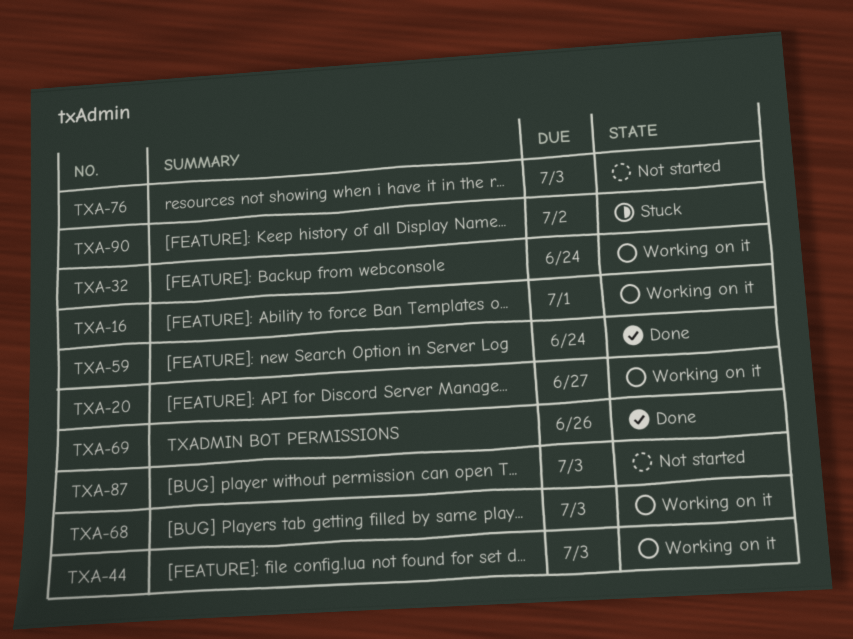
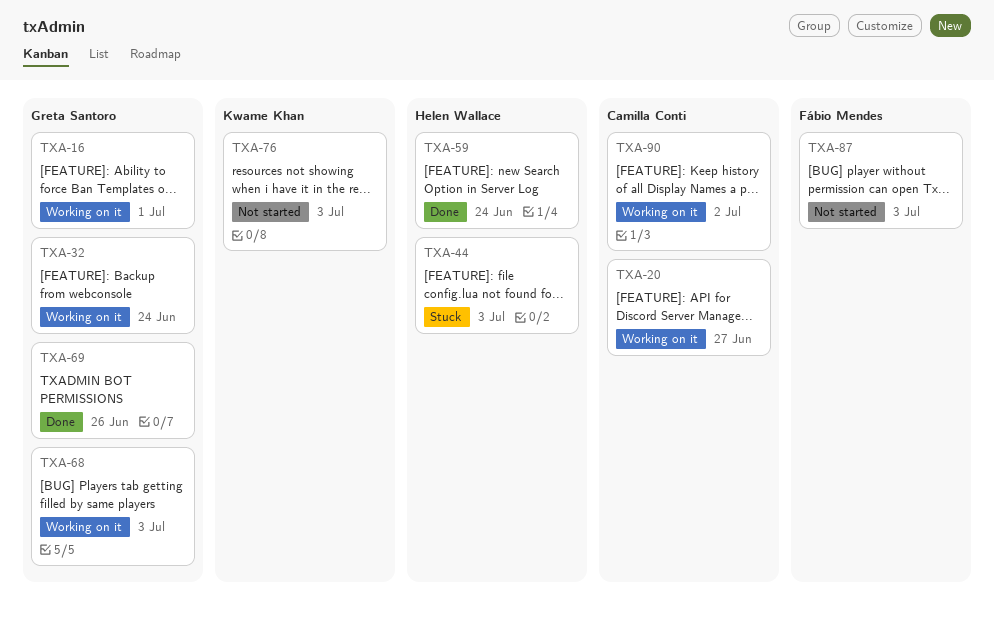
TXA-44, status: Working on it -> Stuck
TXA-90, status: Stuck -> Working on it

